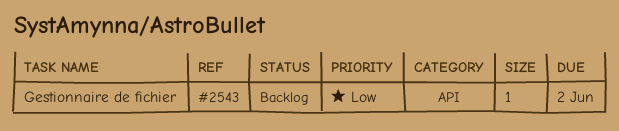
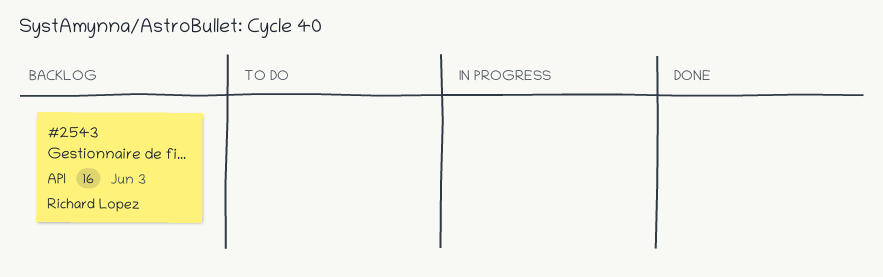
#2543, estimate: 1 -> 16
#2543, due: Jun 2 -> Jun 3

